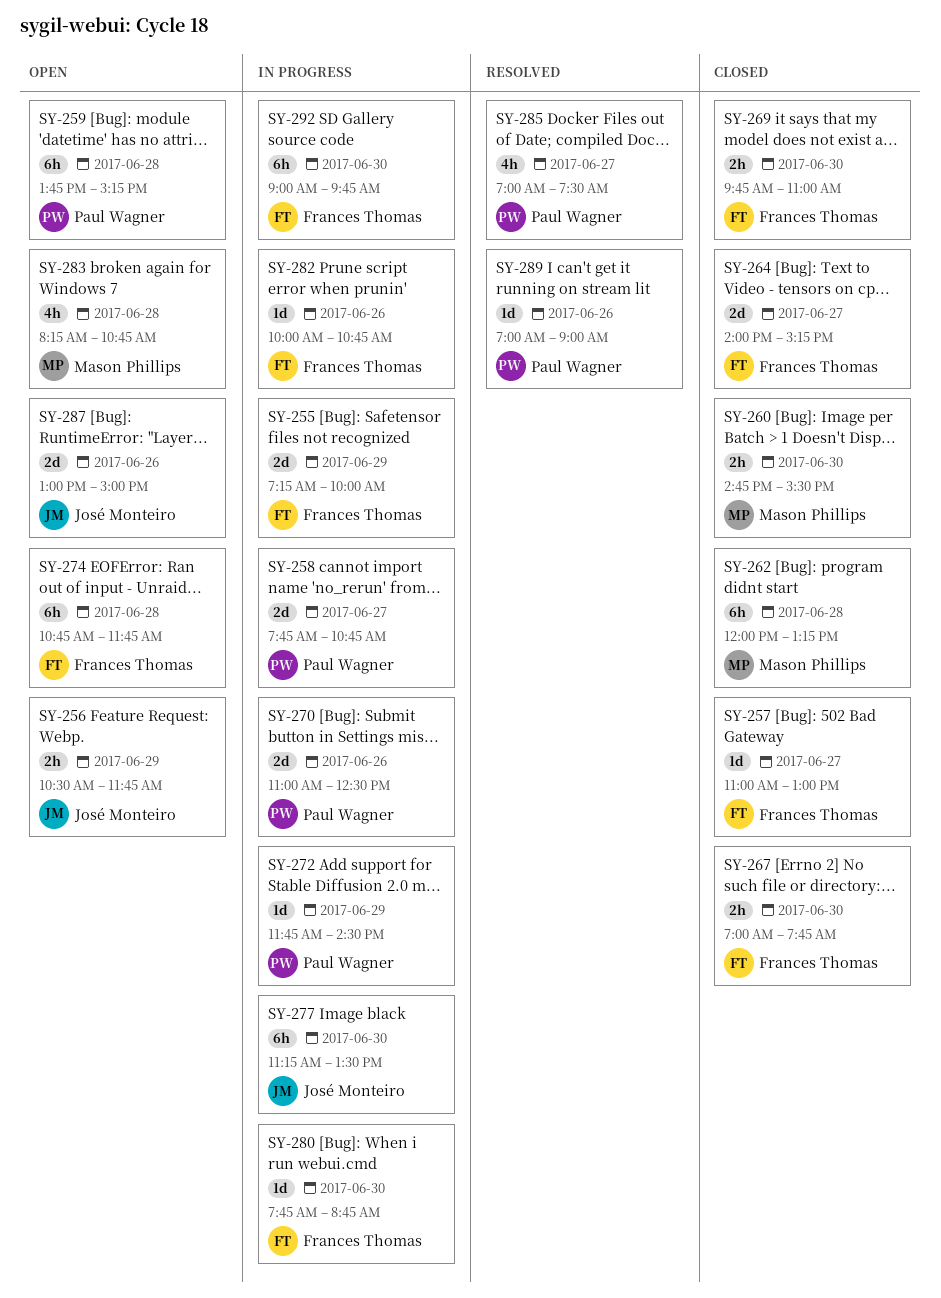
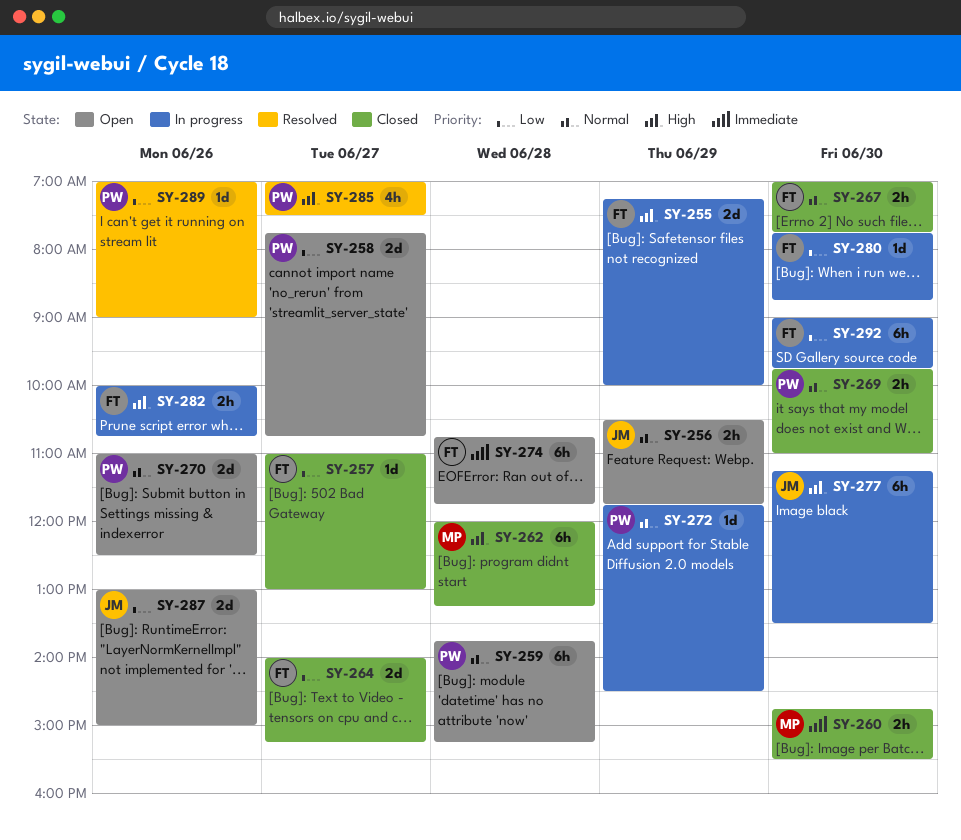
SY-258, status: In progress -> Open
SY-269, owner: Frances Thomas -> Paul Wagner
SY-270, status: In progress -> Open
SY-282, estimate: 1d -> 2h
SY-283: present -> none

